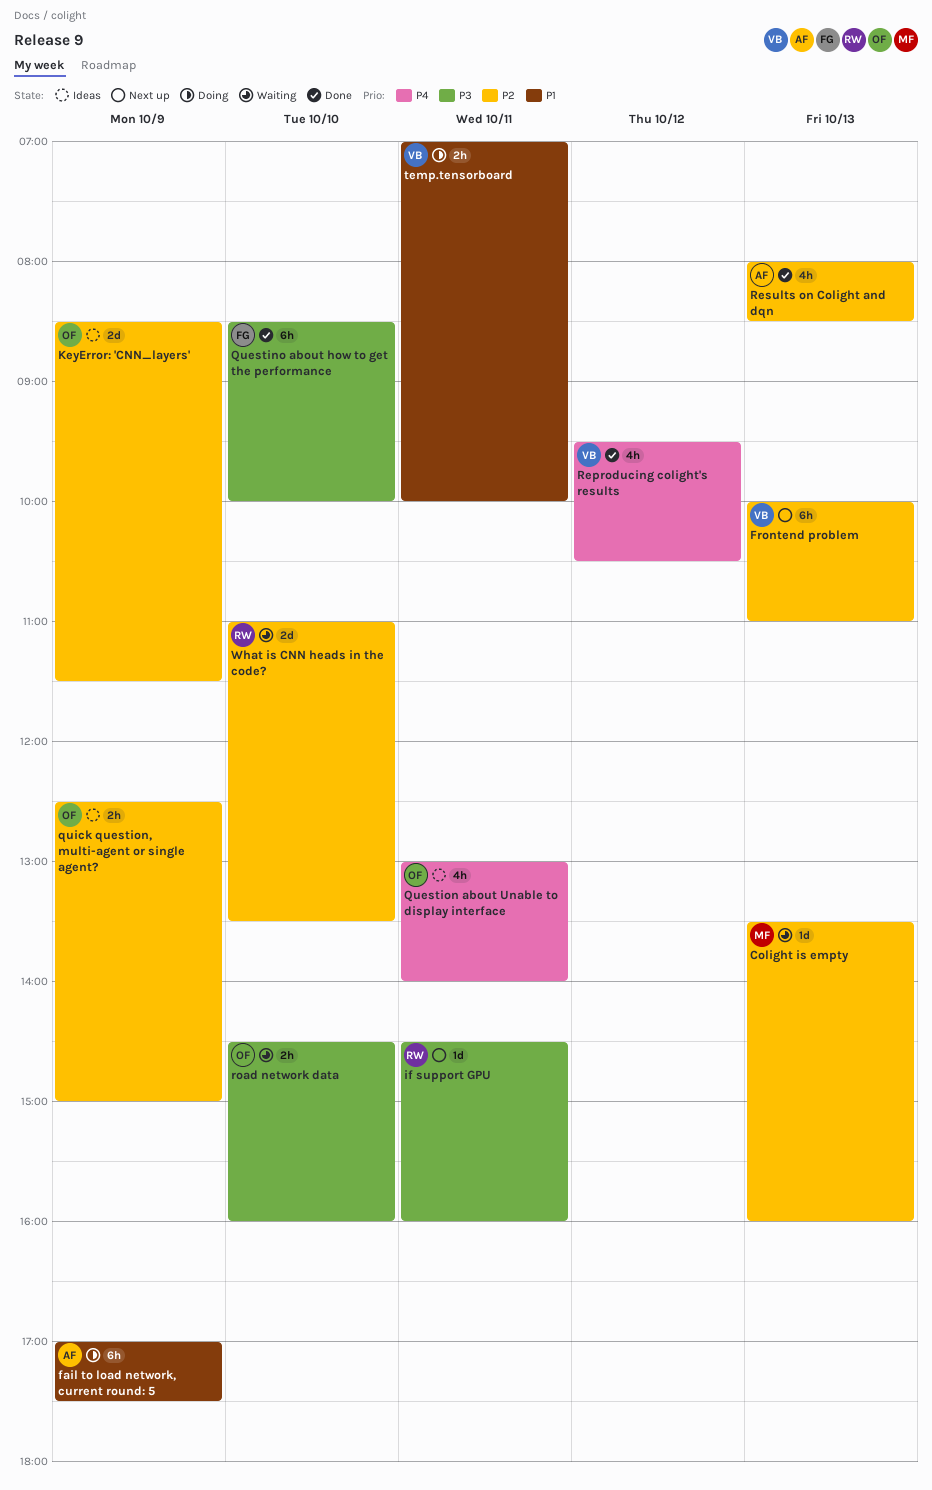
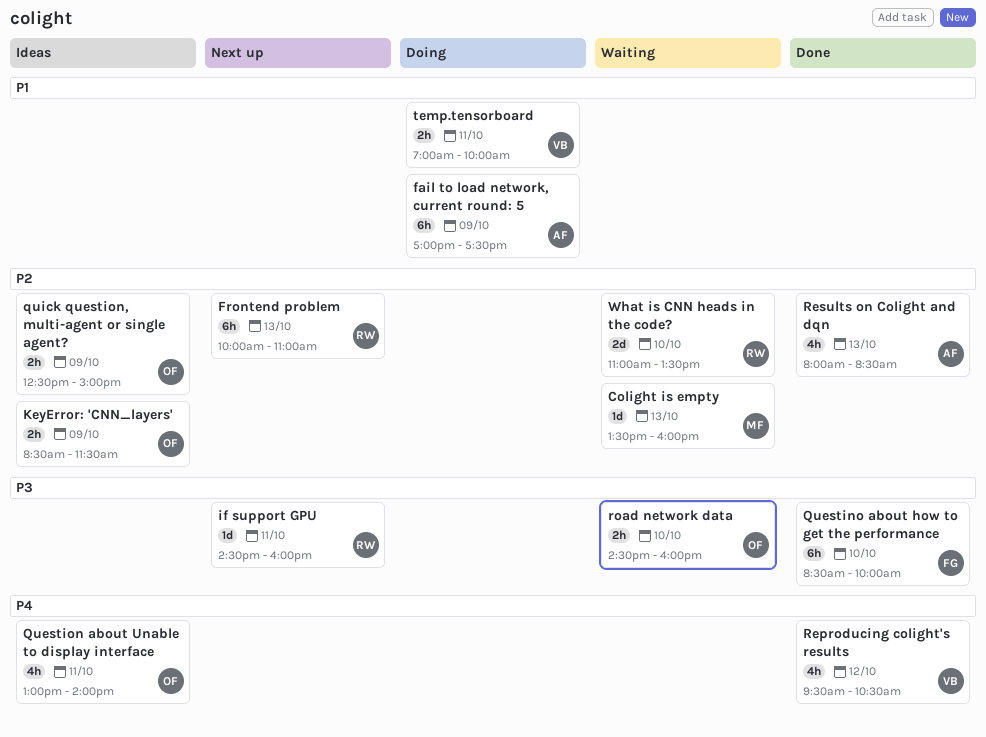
Frontend problem, owner: VB -> RW
KeyError: 'CNN_layers', estimate: 2d -> 2h

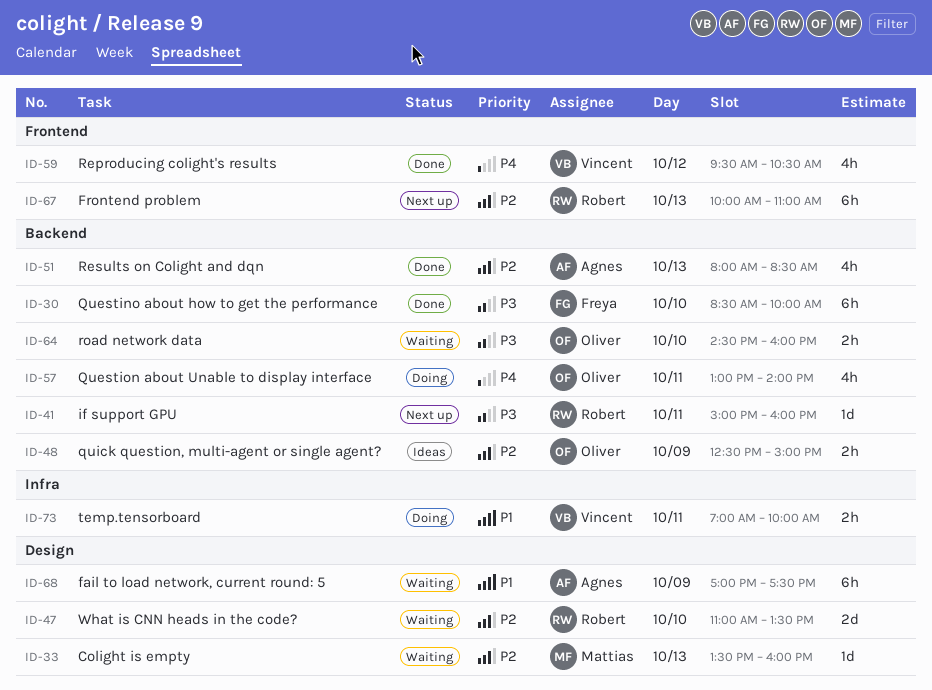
fail to load network, current round: 5, status: Doing -> Waiting
if support GPU, begins: 14:30 -> 15:00
KeyError: 'CNN_layers': present -> none
Question about Unable to display interface, status: Ideas -> Doing

